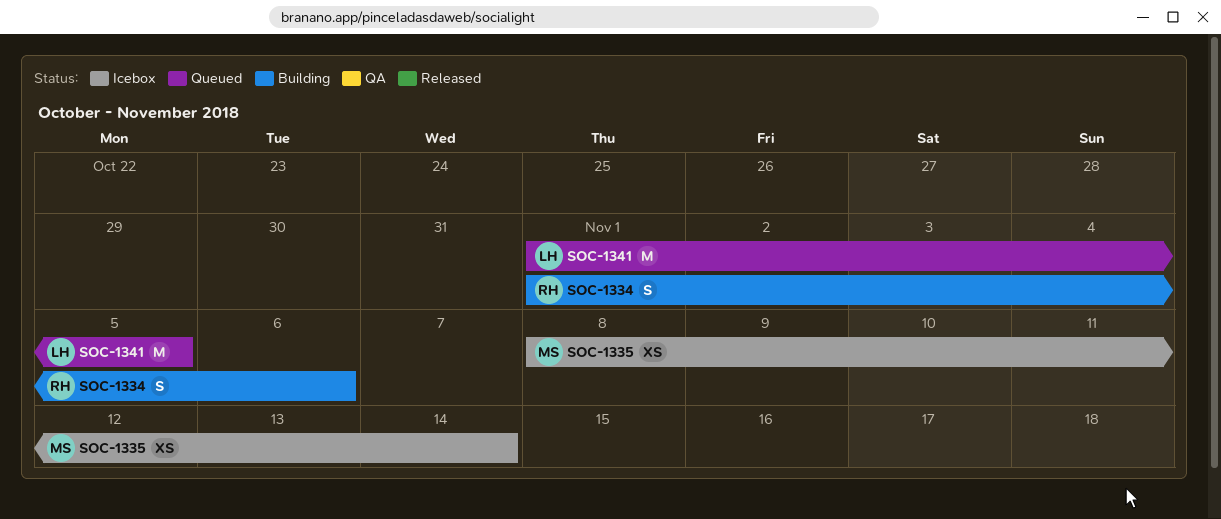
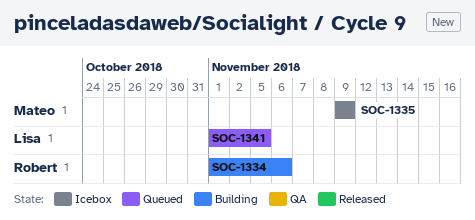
SOC-1335, start: Nov 8 -> Nov 9
SOC-1335, due: Nov 14 -> Nov 9

